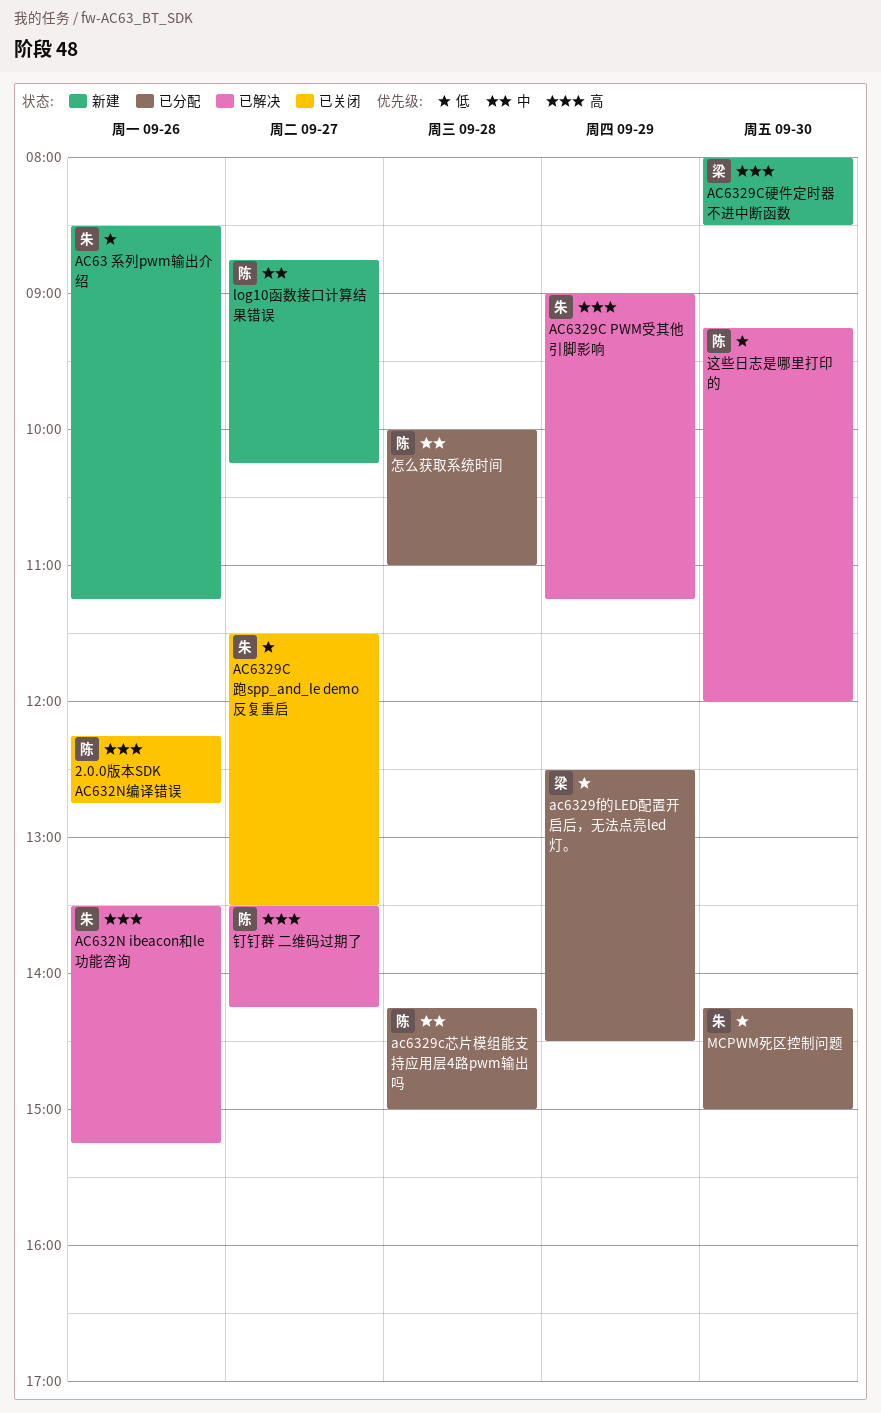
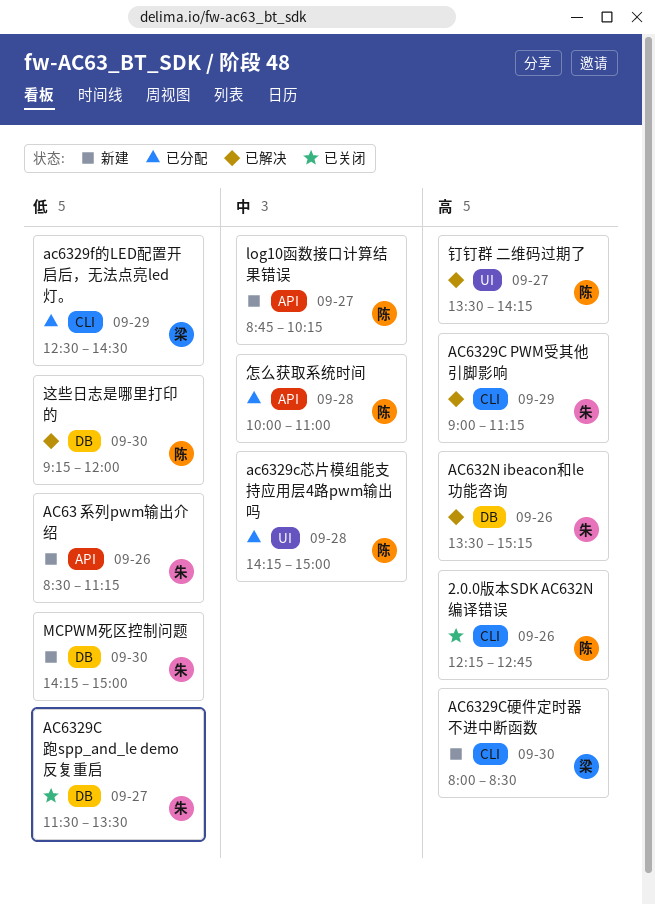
MCPWM死区控制问题, status: 已分配 -> 新建

